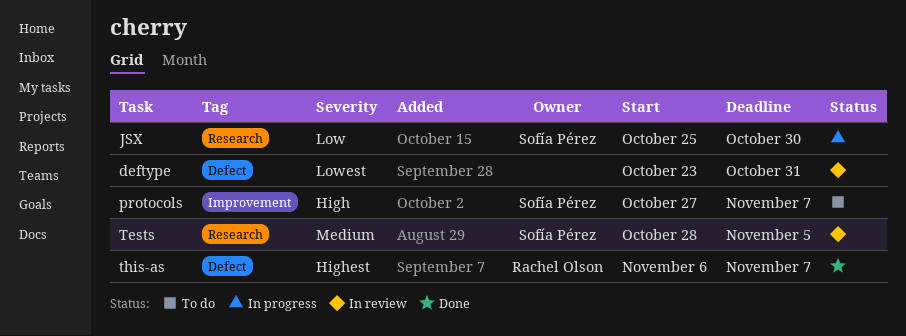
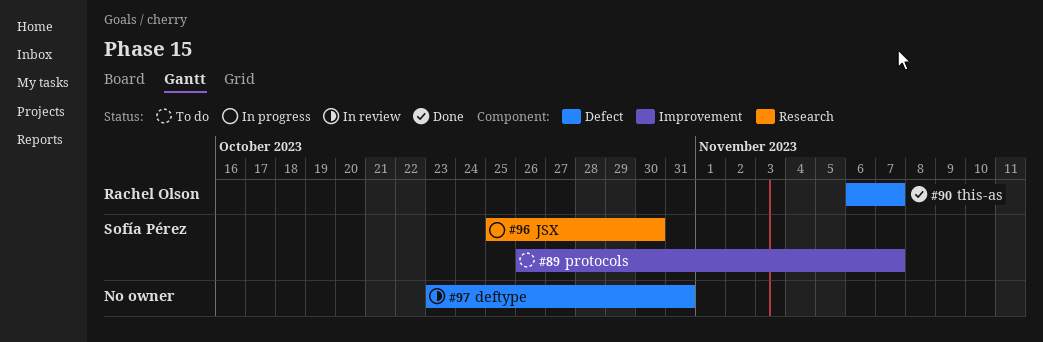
protocols, start: Oct 27 -> Oct 26
Tests: present -> none

